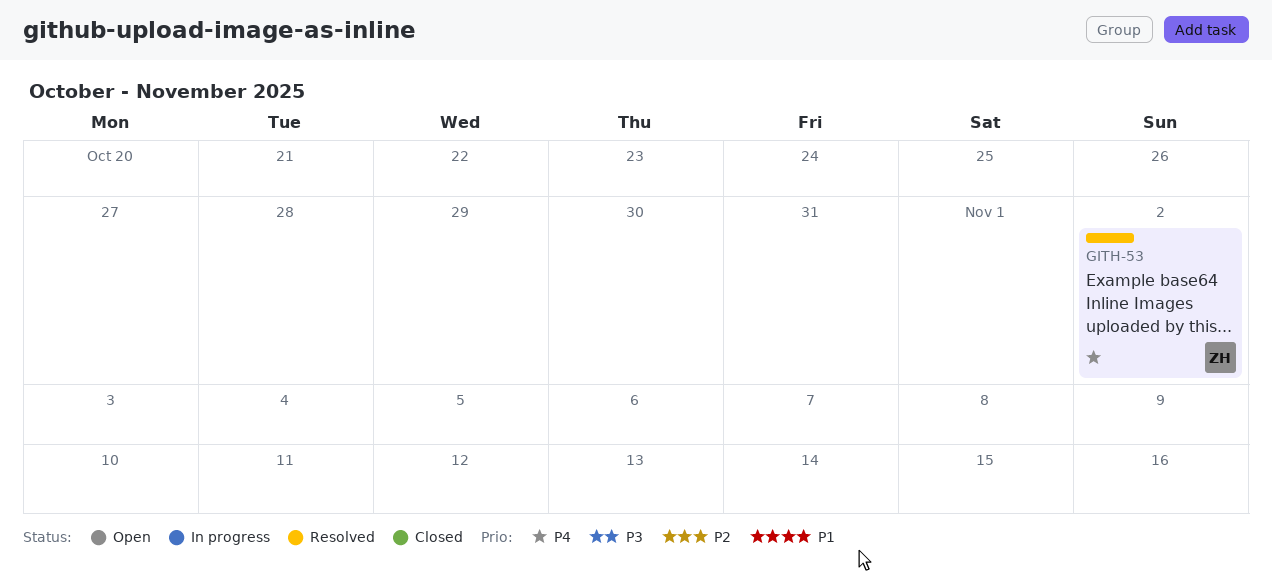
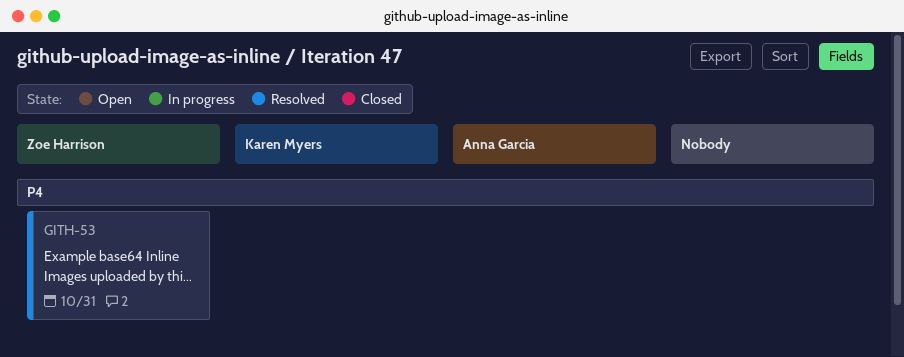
GITH-53, due: Nov 2 -> Oct 31

